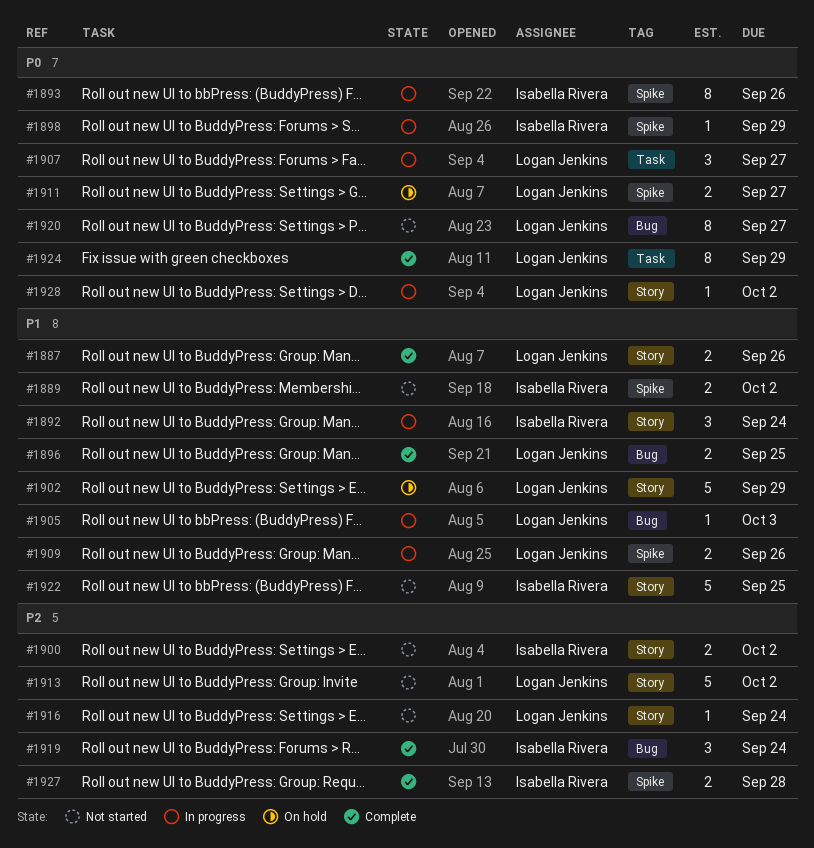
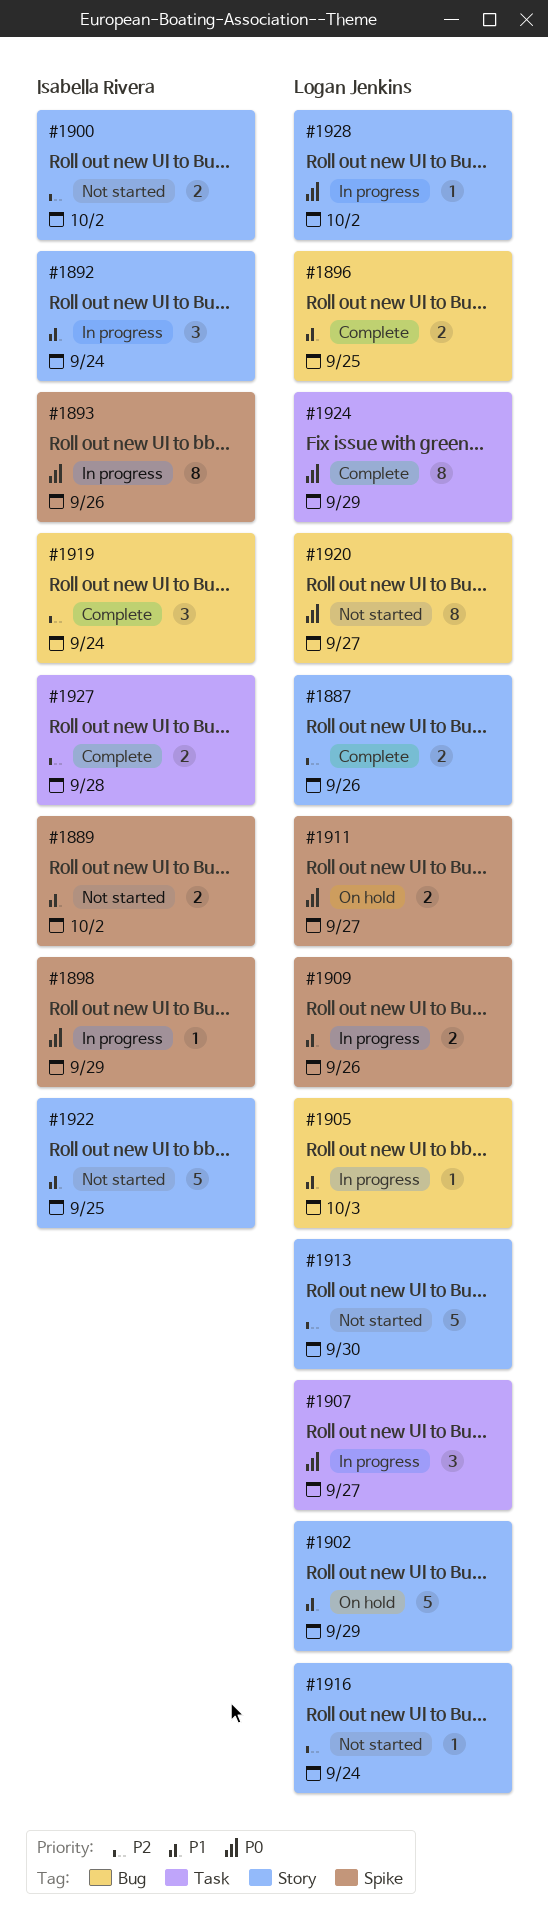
#1887, priority: P1 -> P2
#1913, due: Oct 2 -> Sep 30
#1927, label: Spike -> Task

